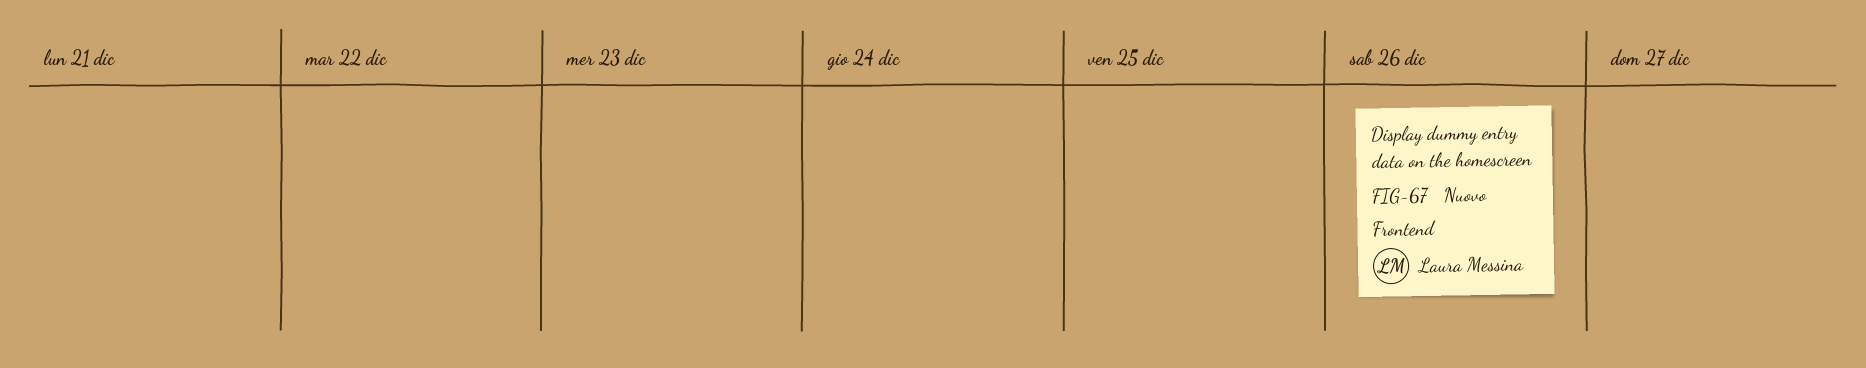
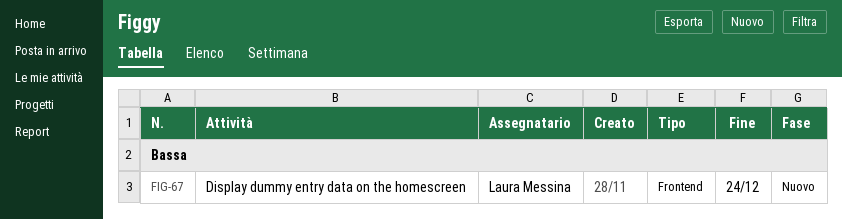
FIG-67, due: Dec 26 -> Dec 24

